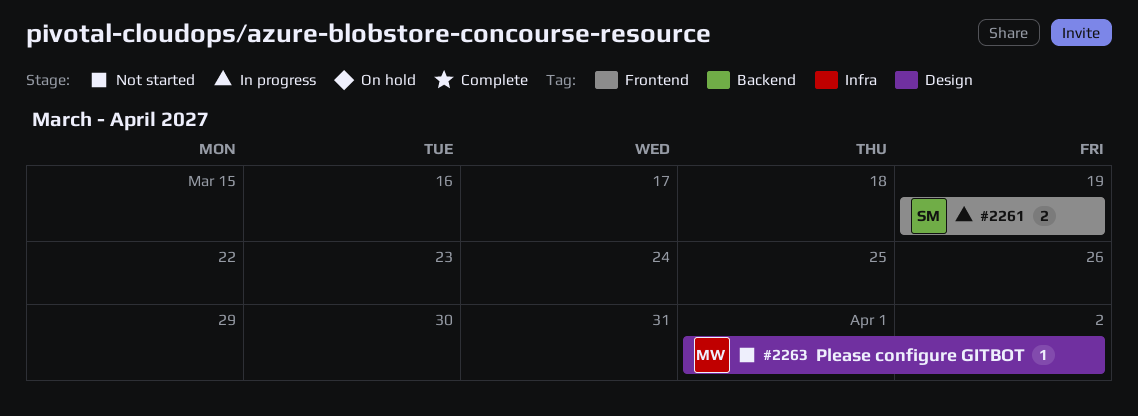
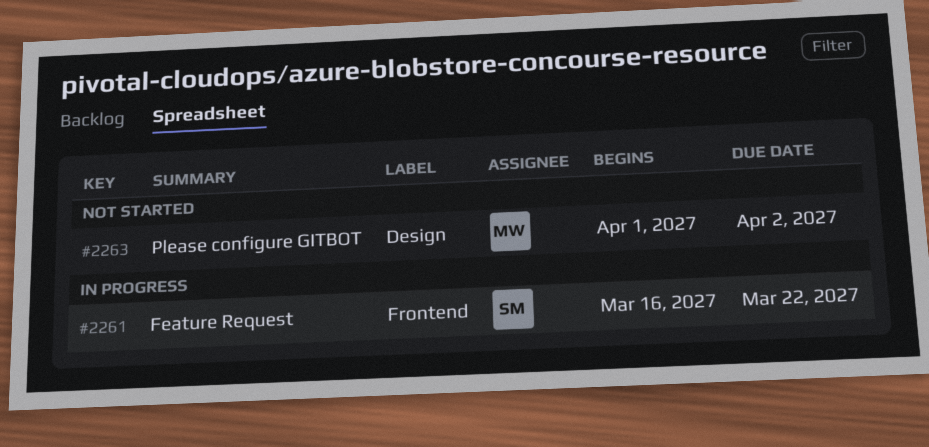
#2261, start: Mar 19 -> Mar 16
#2261, due: Mar 19 -> Mar 22

